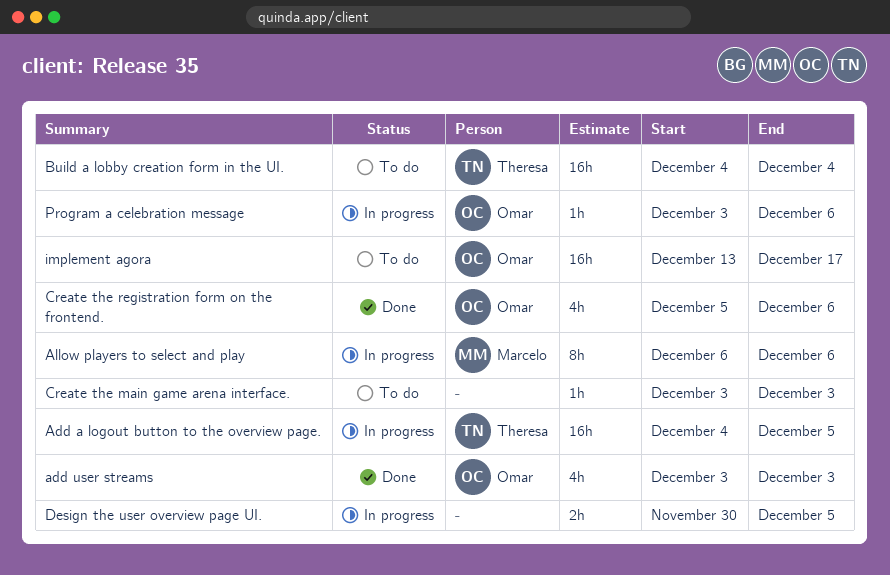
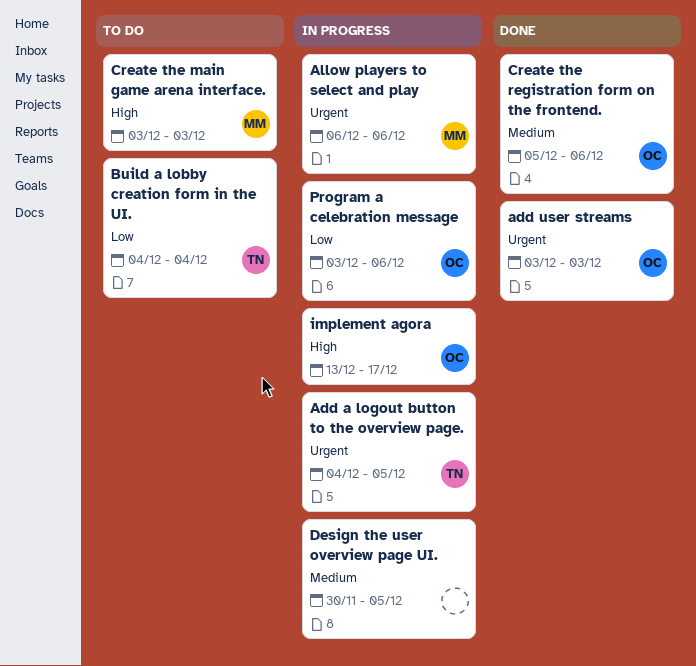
Create the main game arena interface., owner: none -> Marcelo
implement agora, status: To do -> In progress

